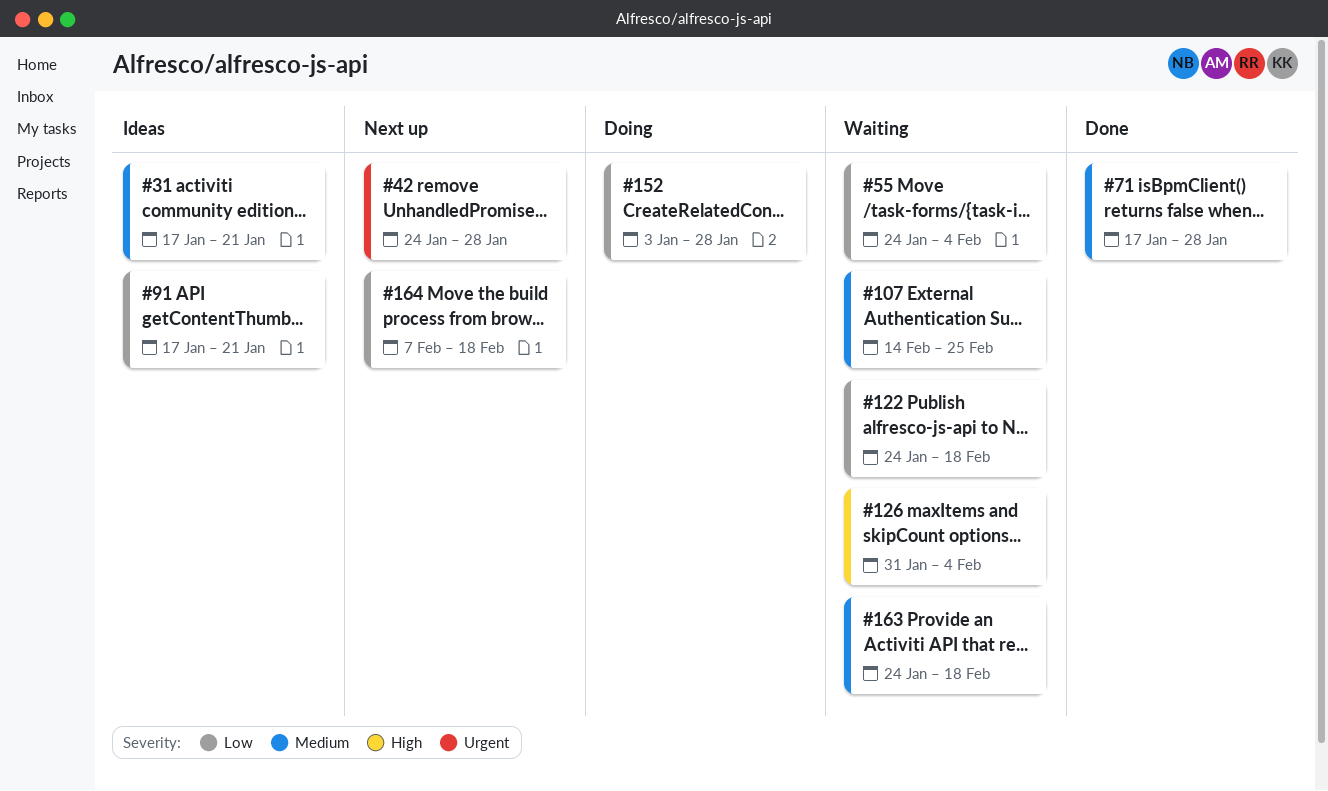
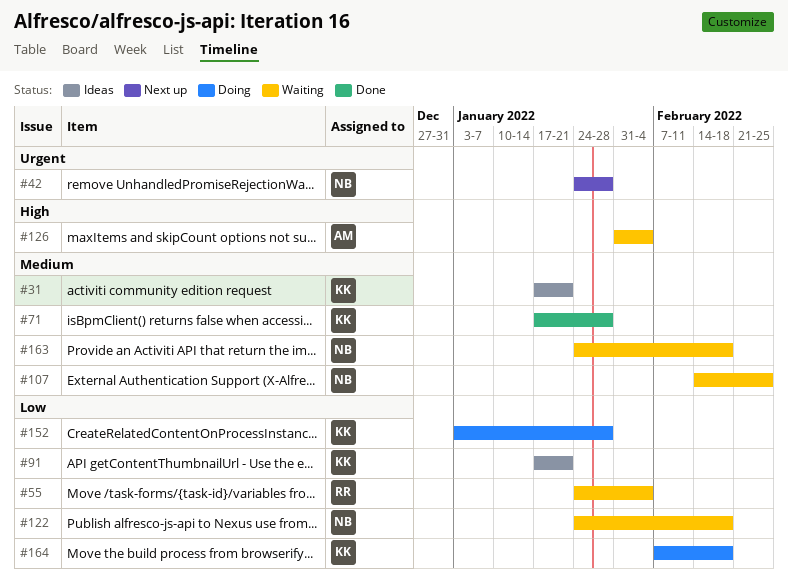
#164, status: Next up -> Doing

